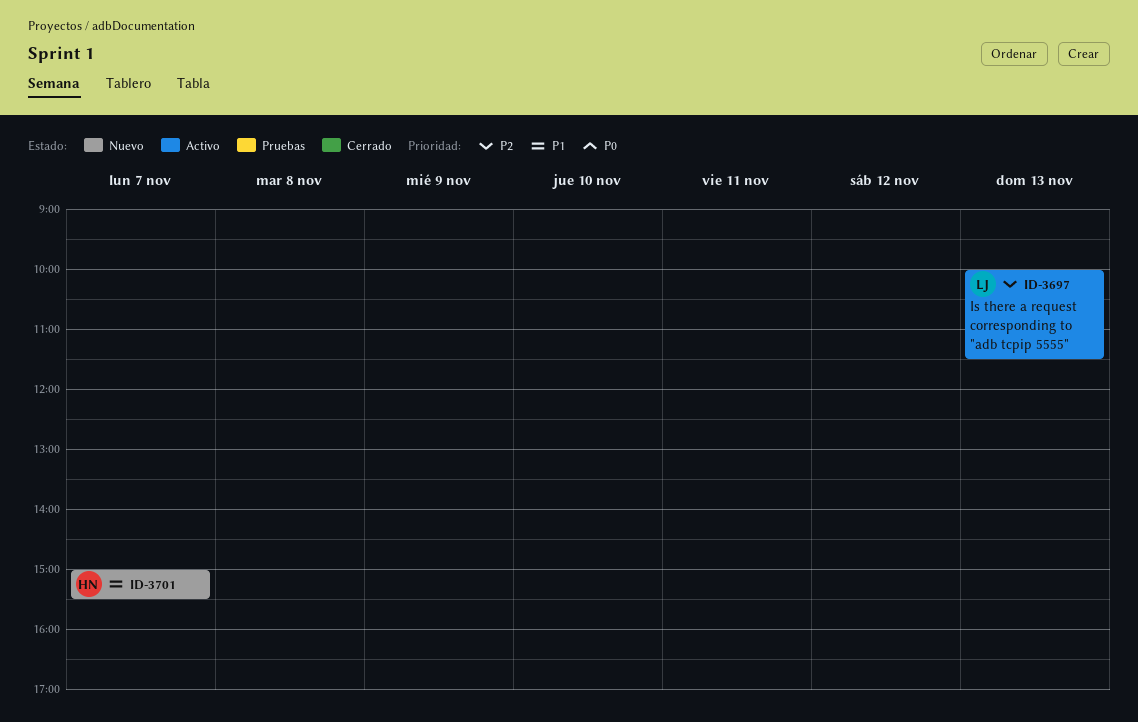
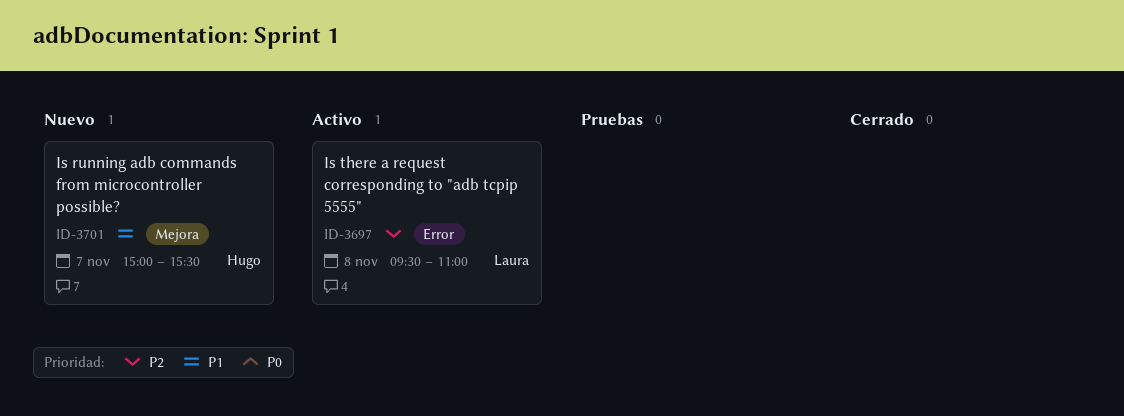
ID-3697, day: Nov 13 -> Nov 8
ID-3697, begins: 10:00 -> 09:30
ID-3697, ends: 11:30 -> 11:00

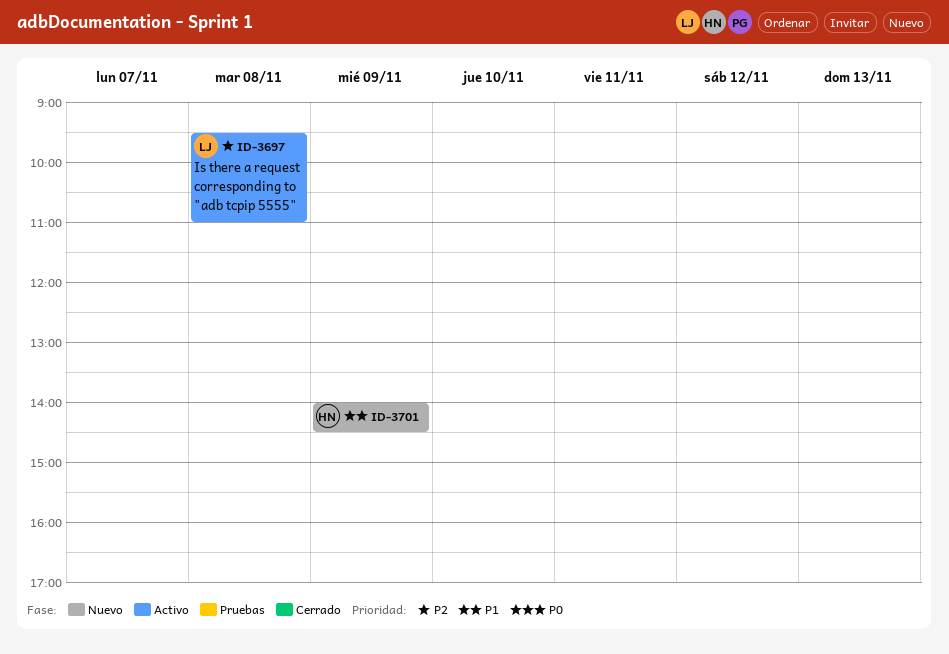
ID-3701, day: Nov 7 -> Nov 9
ID-3701, begins: 15:00 -> 14:00
ID-3701, ends: 15:30 -> 14:30

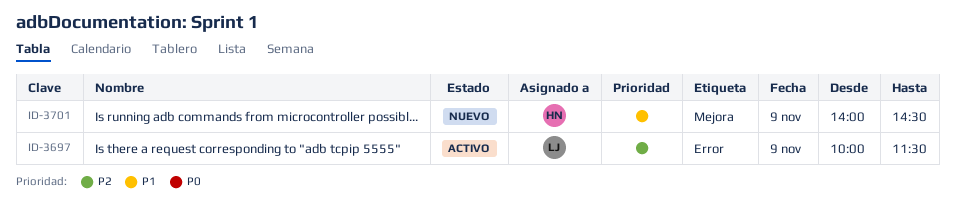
ID-3697, day: Nov 8 -> Nov 9
ID-3697, begins: 09:30 -> 10:00
ID-3697, ends: 11:00 -> 11:30

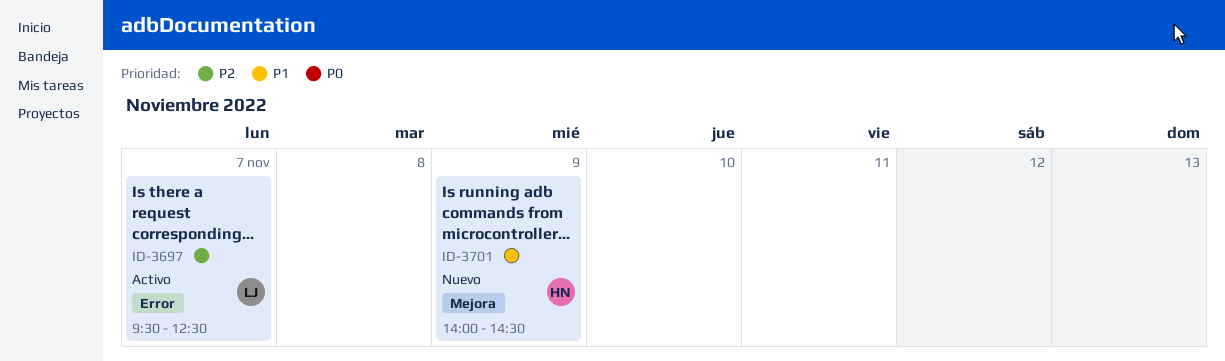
ID-3697, day: Nov 9 -> Nov 7
ID-3697, begins: 10:00 -> 09:30
ID-3697, ends: 11:30 -> 12:30

